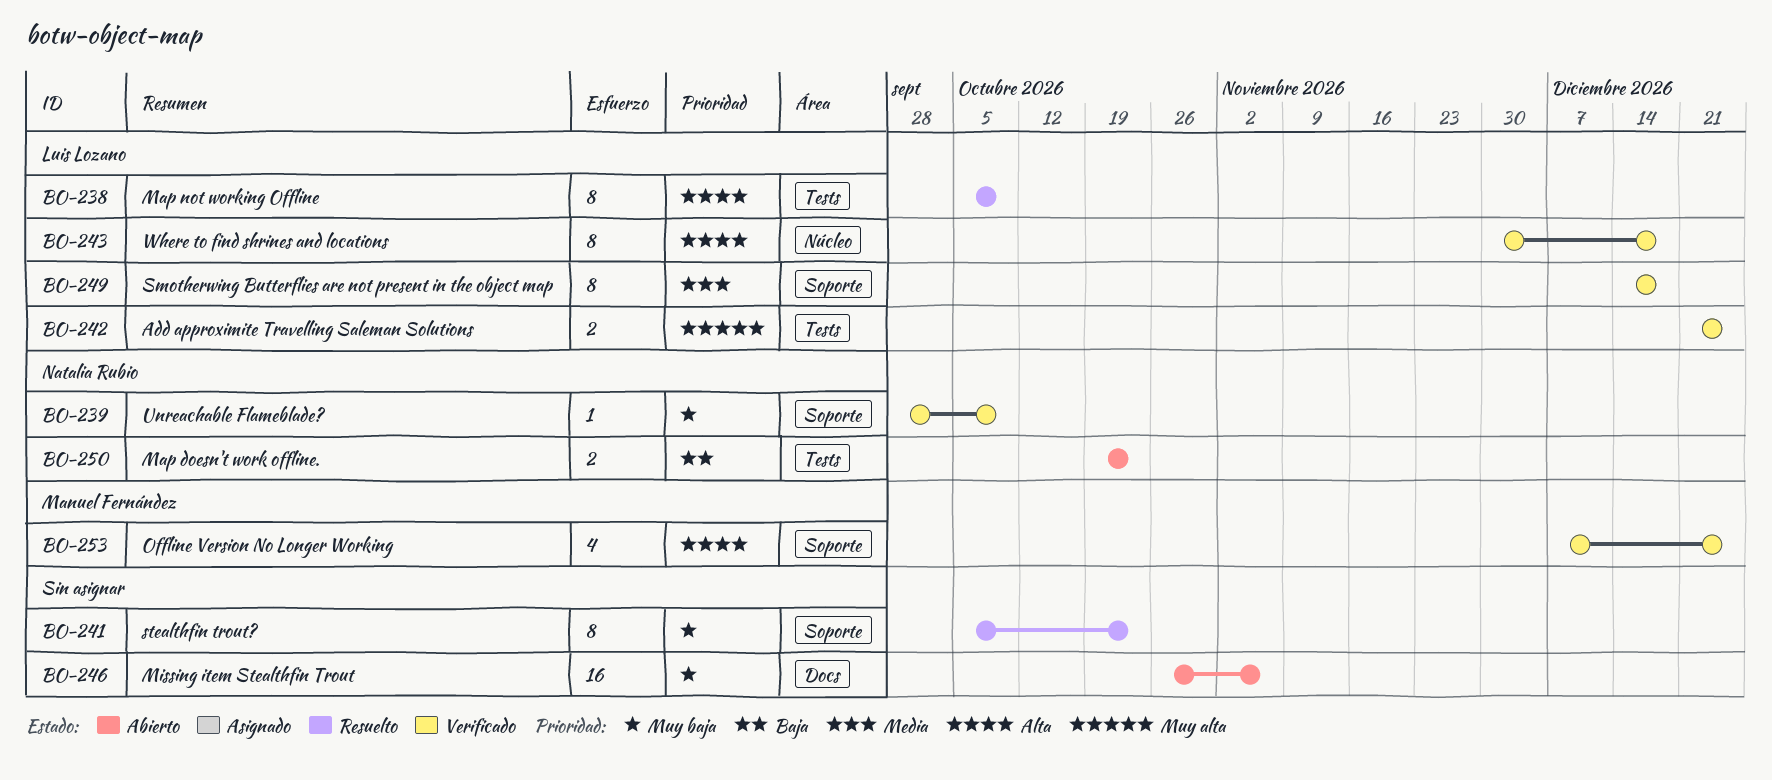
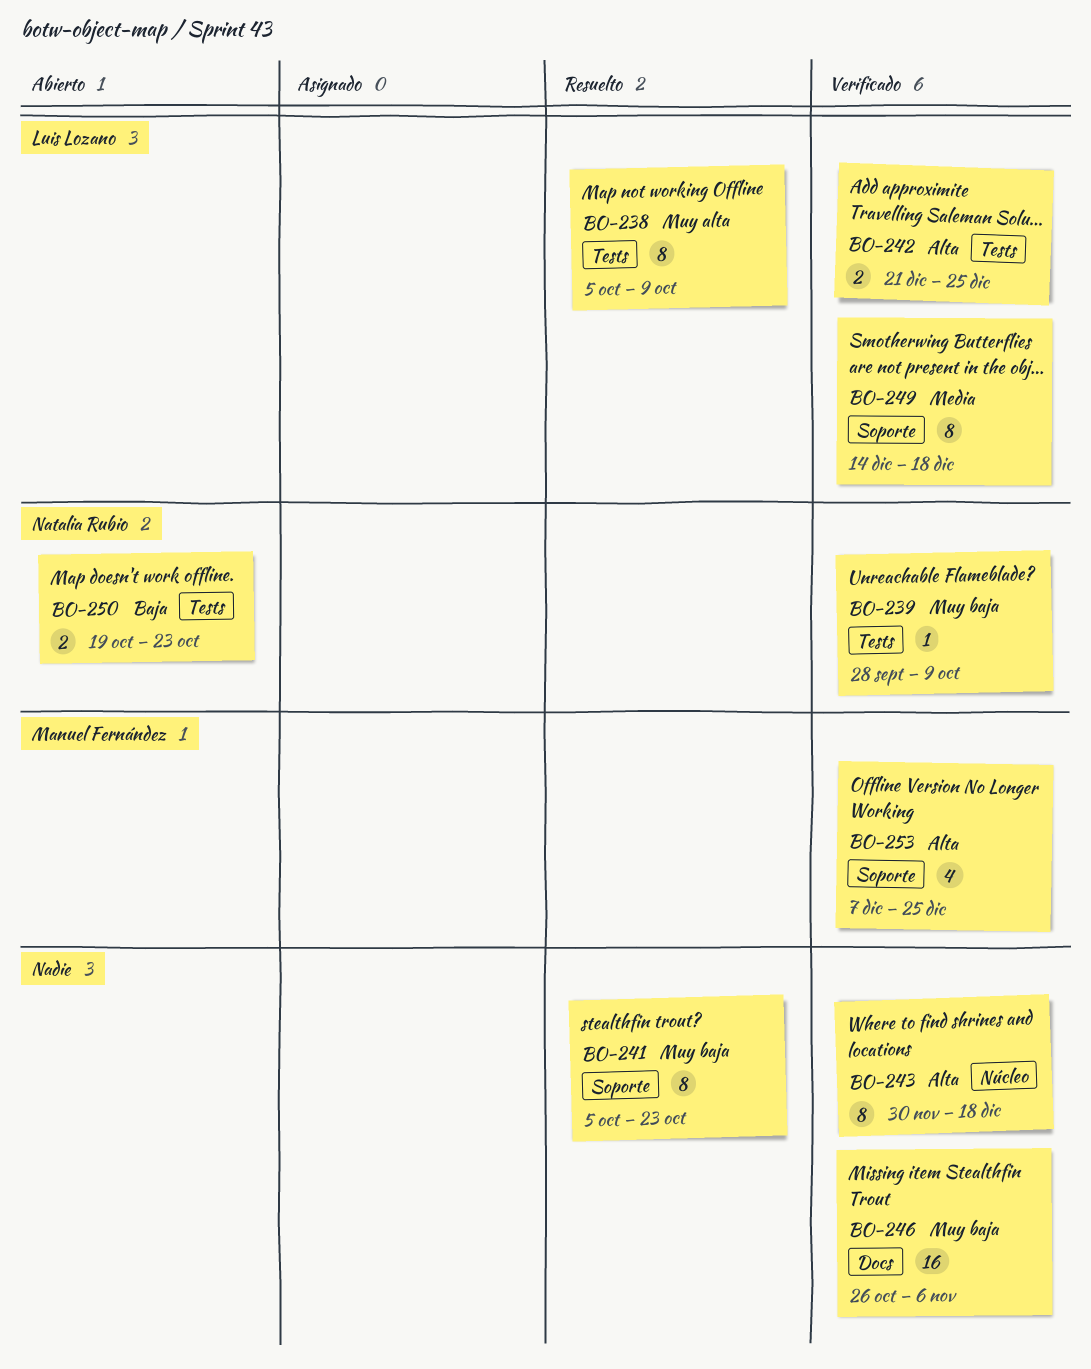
BO-238, priority: Alta -> Muy alta
BO-239, label: Soporte -> Tests
BO-242, priority: Muy alta -> Alta
BO-243, owner: Luis Lozano -> none
BO-246, status: Abierto -> Verificado

